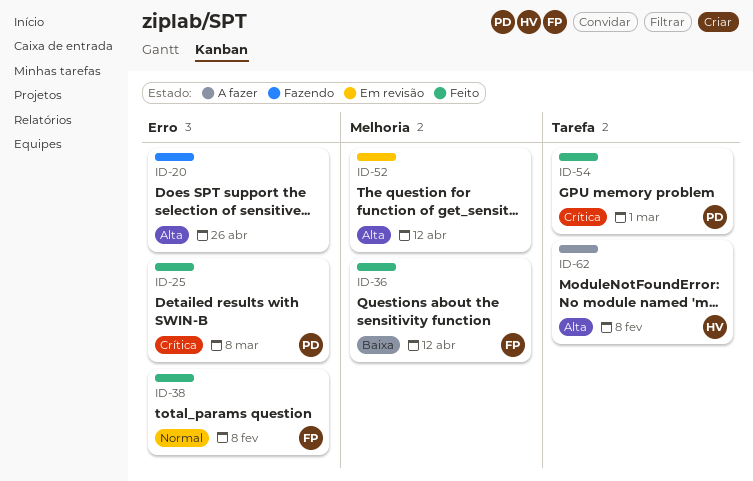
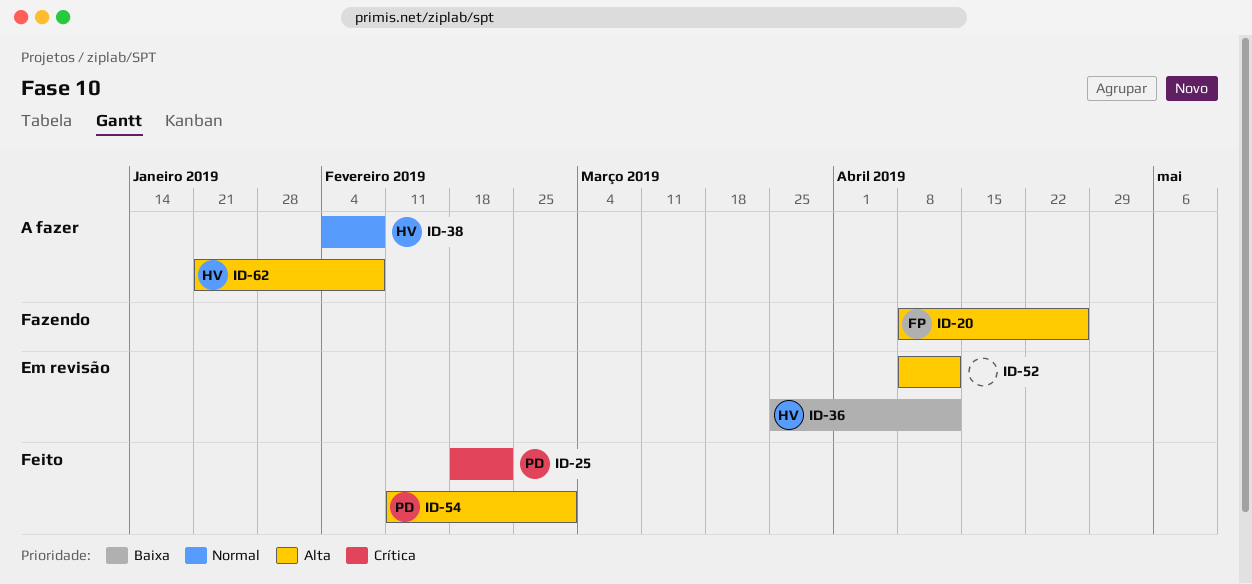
ID-20, owner: none -> FP
ID-25, due: Mar 8 -> Feb 22
ID-36, status: Feito -> Em revisão
ID-36, owner: FP -> HV
ID-38, status: Feito -> A fazer
ID-38, owner: FP -> HV
ID-54, priority: Crítica -> Alta

